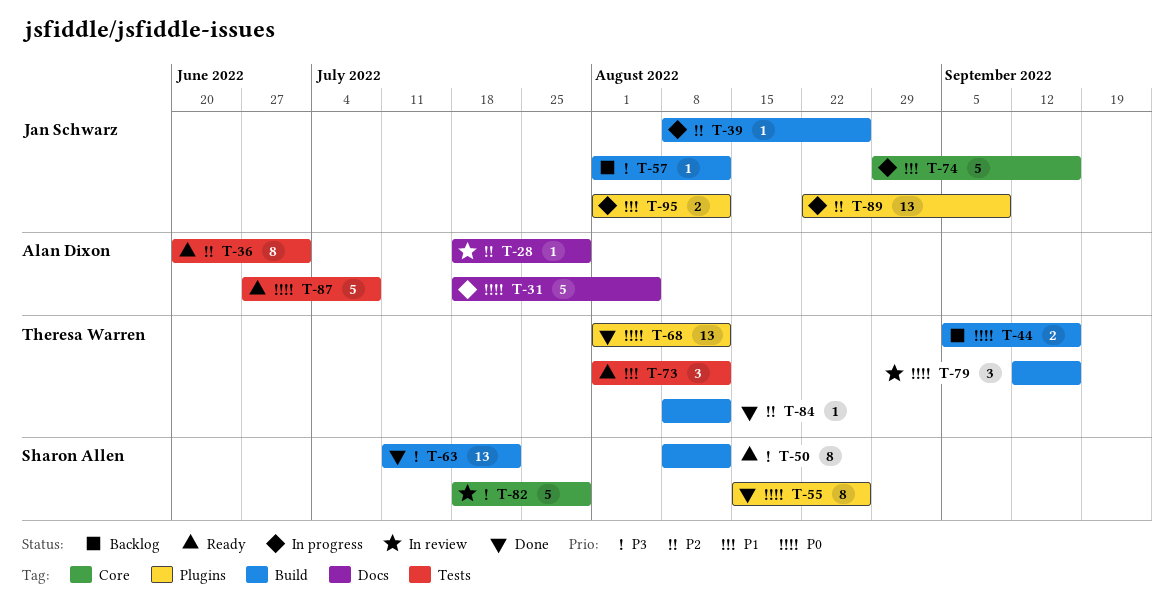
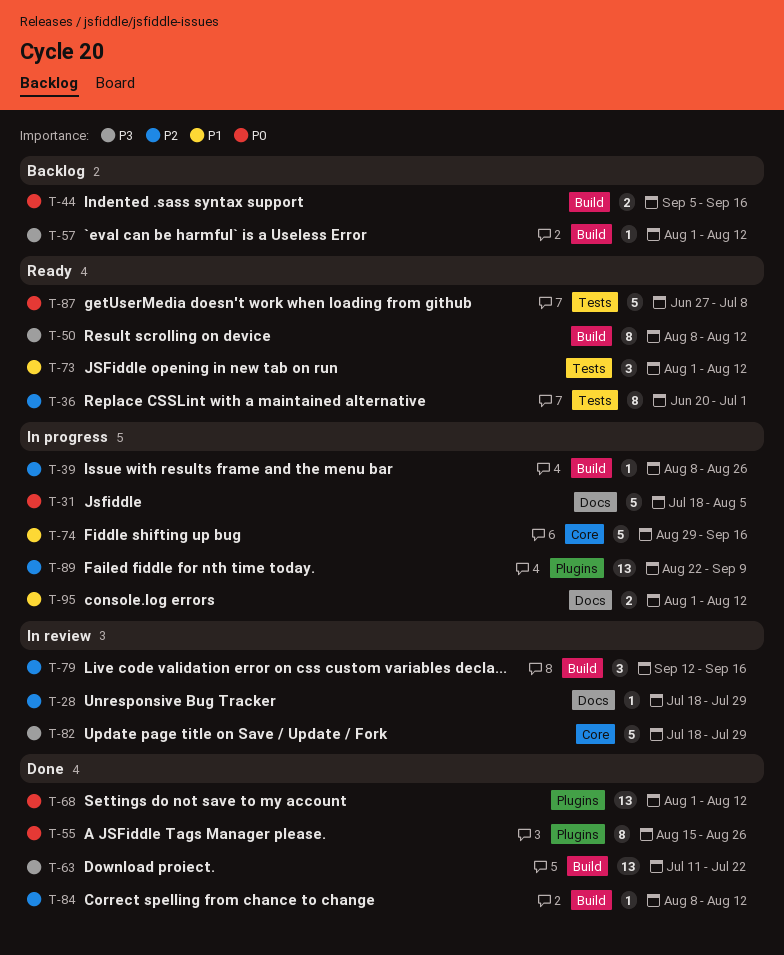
T-79, priority: P0 -> P2
T-95, label: Plugins -> Docs

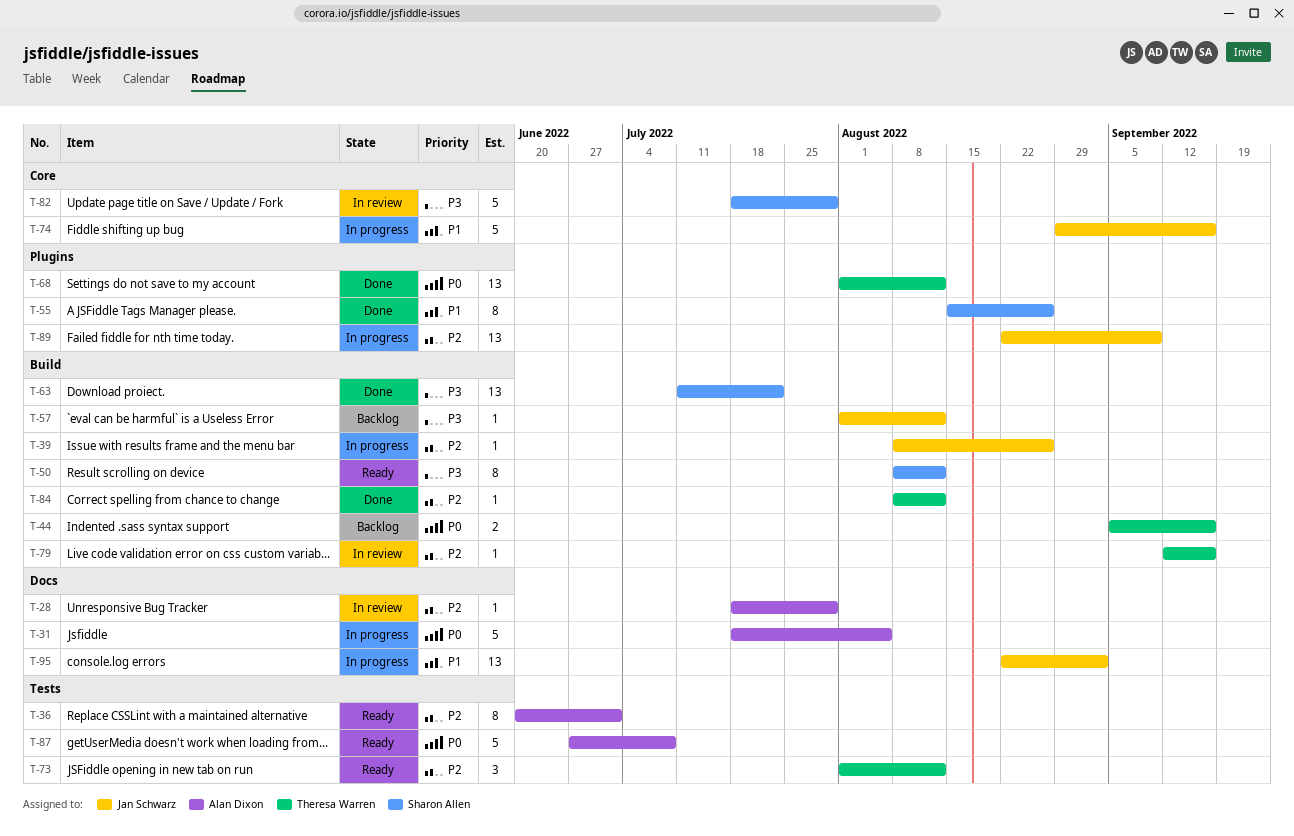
T-55, priority: P0 -> P1
T-73, priority: P1 -> P2
T-79, estimate: 3 -> 1
T-95, estimate: 2 -> 13
T-95, start: Aug 1 -> Aug 22
T-95, due: Aug 12 -> Sep 2

